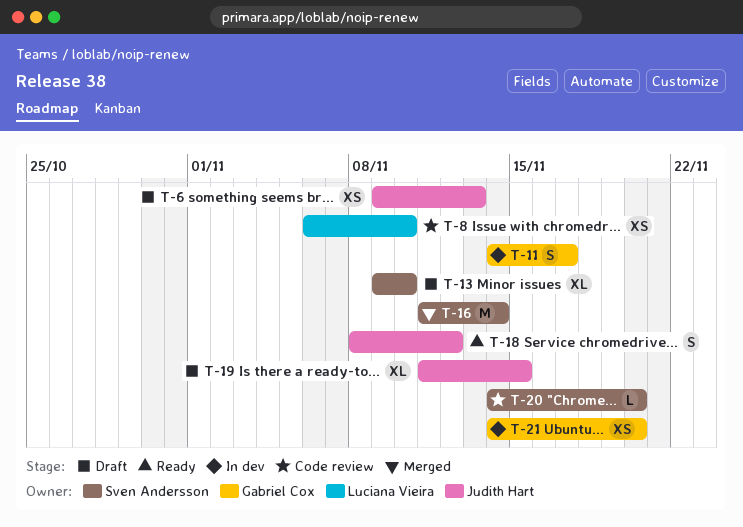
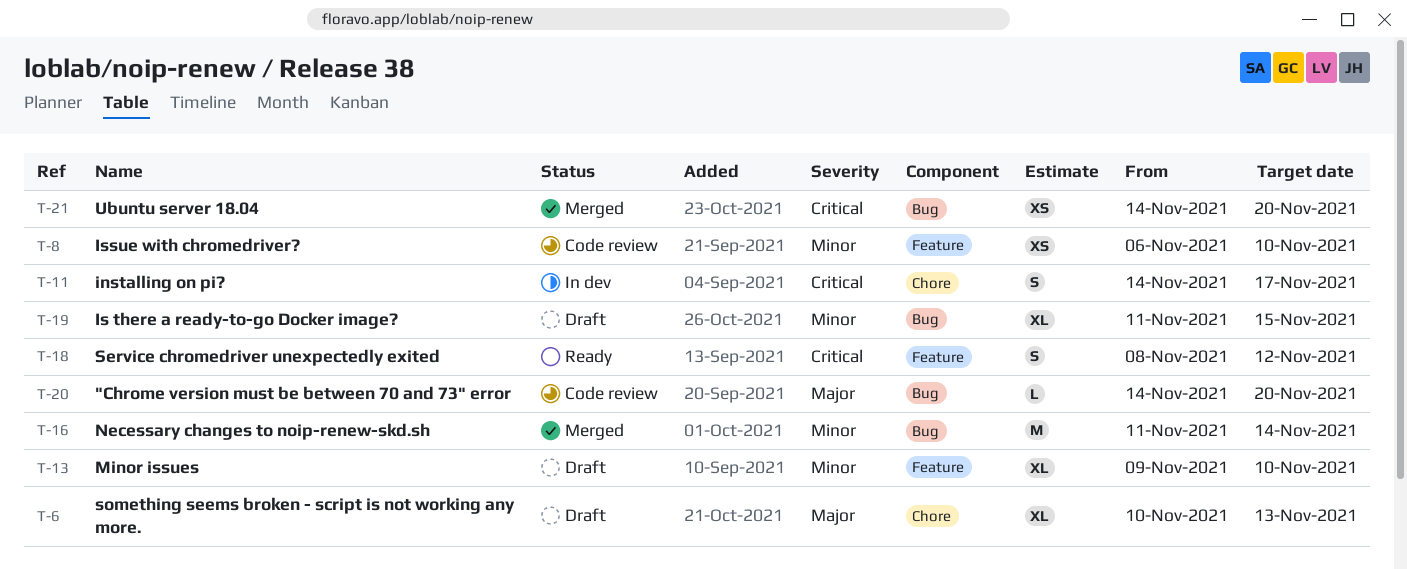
T-6, estimate: XS -> XL
T-6, start: Nov 9 -> Nov 10
T-21, status: In dev -> Merged

